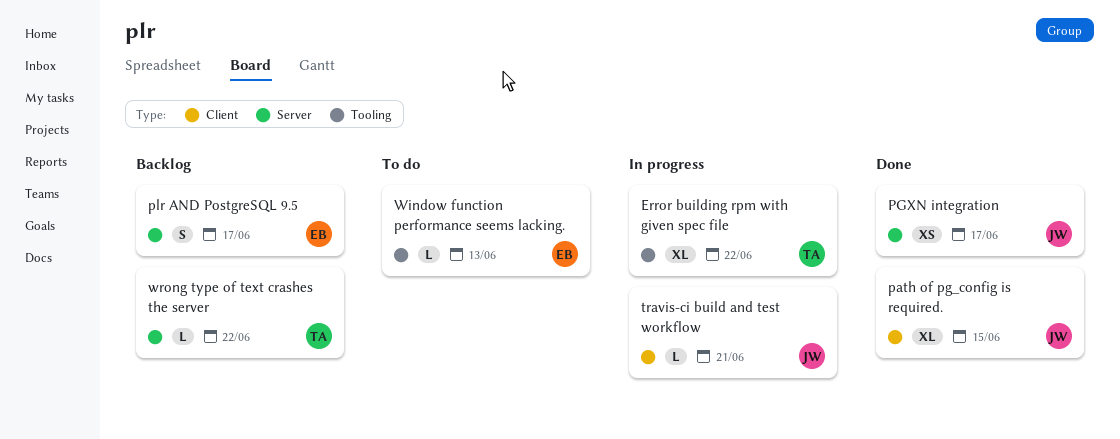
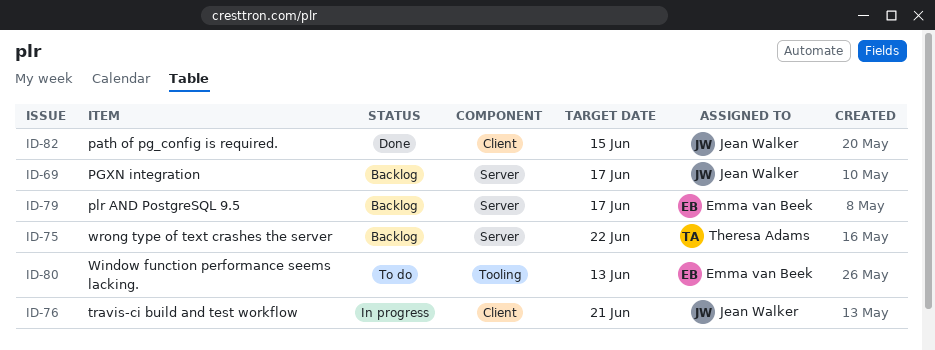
Error building rpm with given spec file: present -> none
PGXN integration, status: Done -> Backlog

